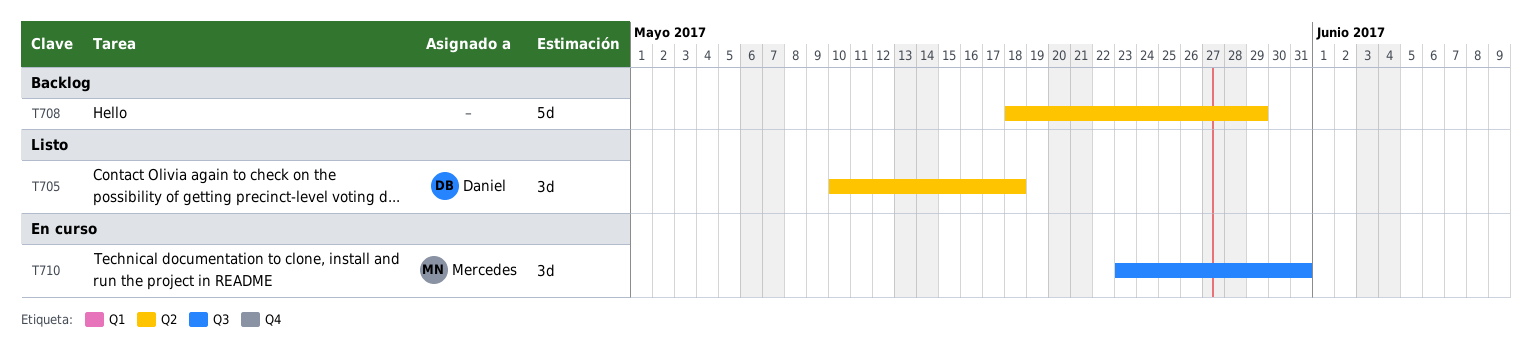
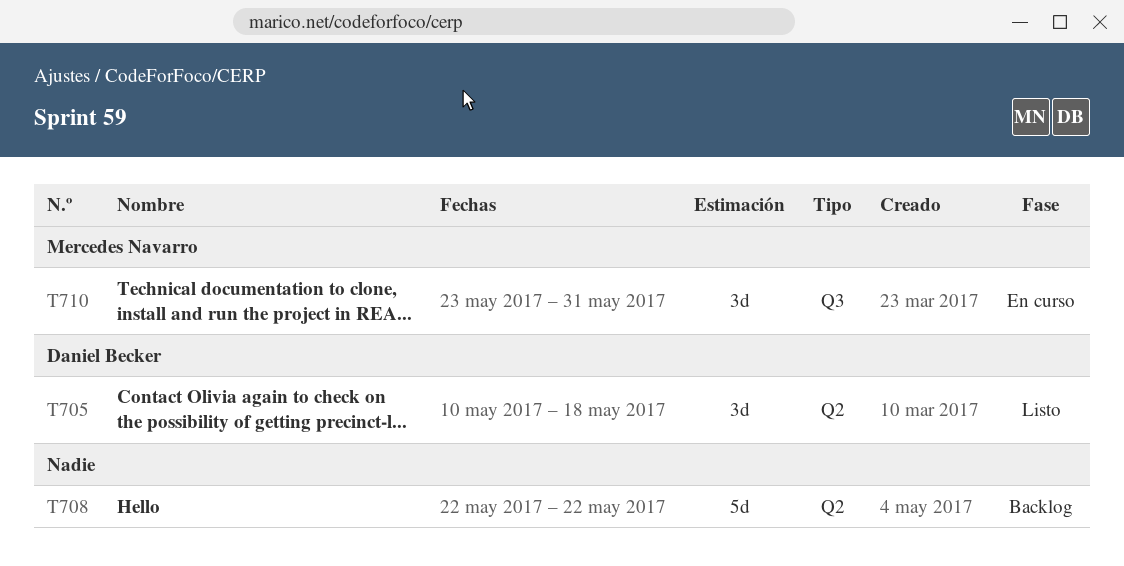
T708, start: May 18 -> May 22
T708, due: May 29 -> May 22

